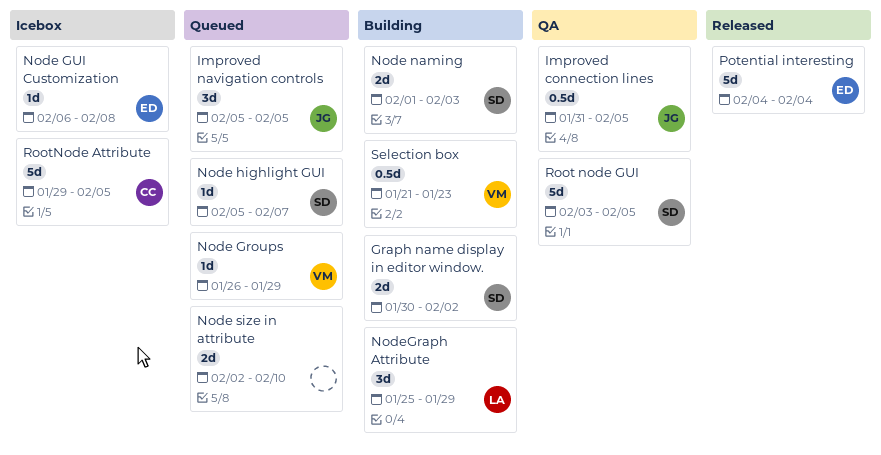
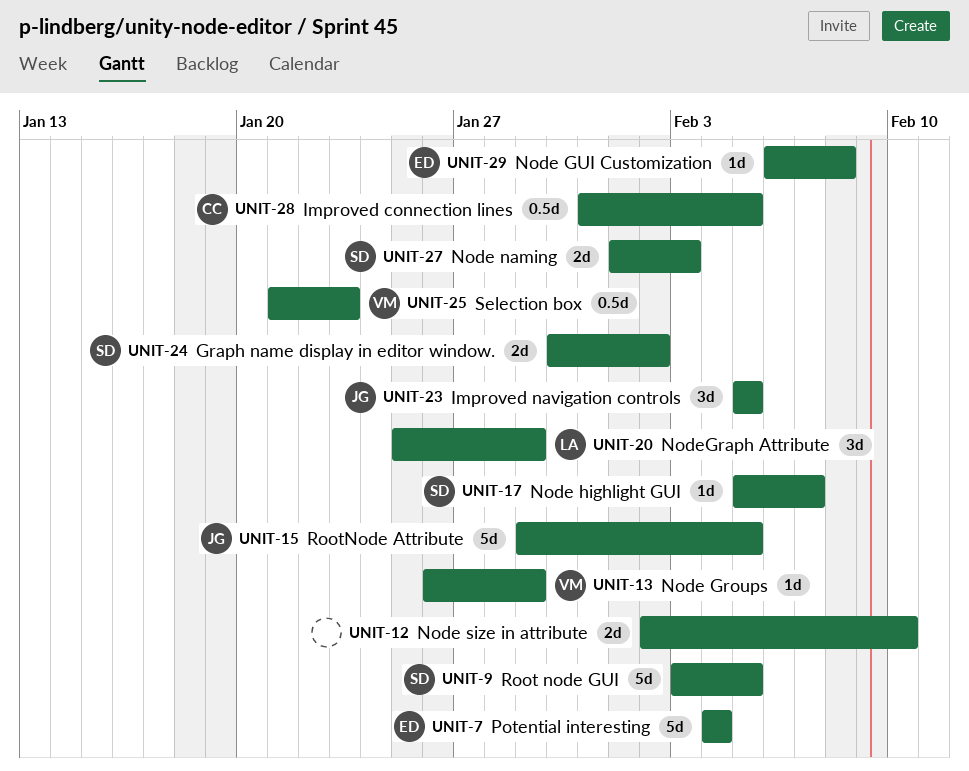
Improved connection lines, owner: JG -> CC
RootNode Attribute, owner: CC -> JG

